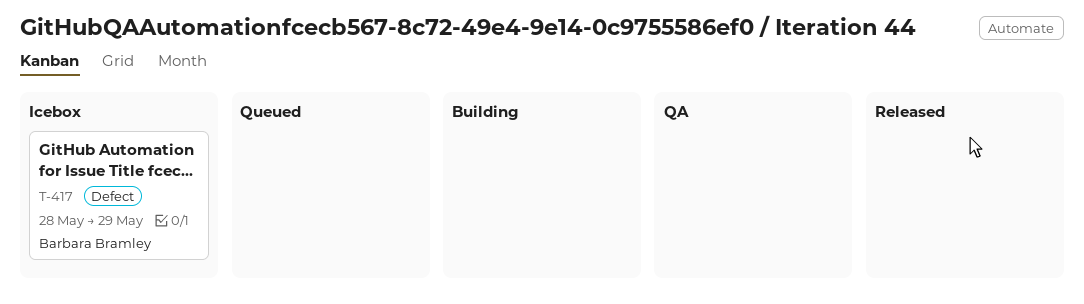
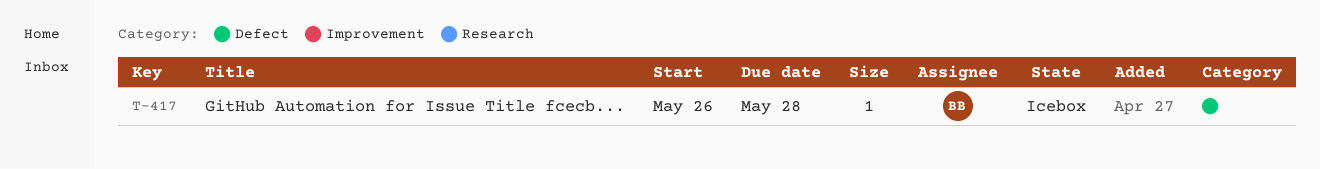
T-417, start: May 28 -> May 26
T-417, due: May 29 -> May 28

